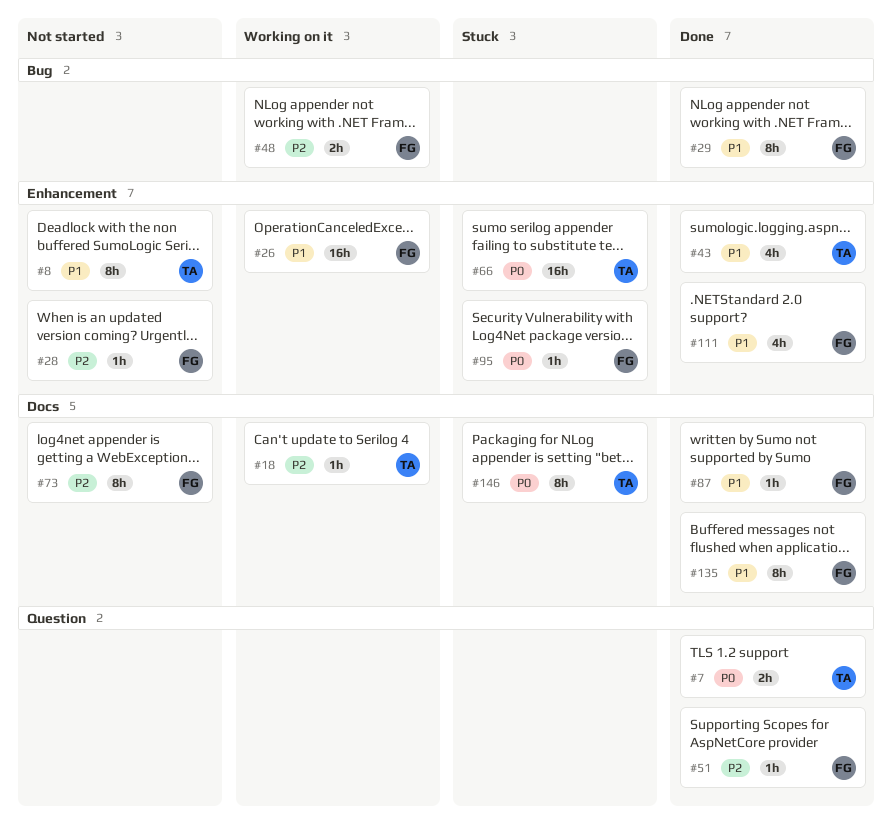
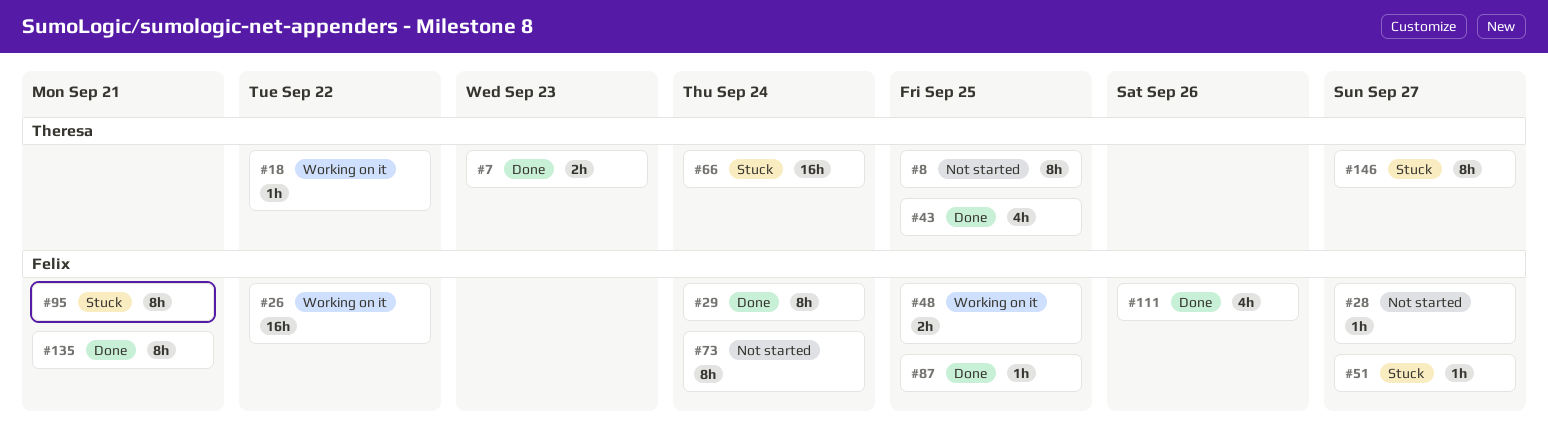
#51, status: Done -> Stuck
#95, estimate: 1h -> 8h

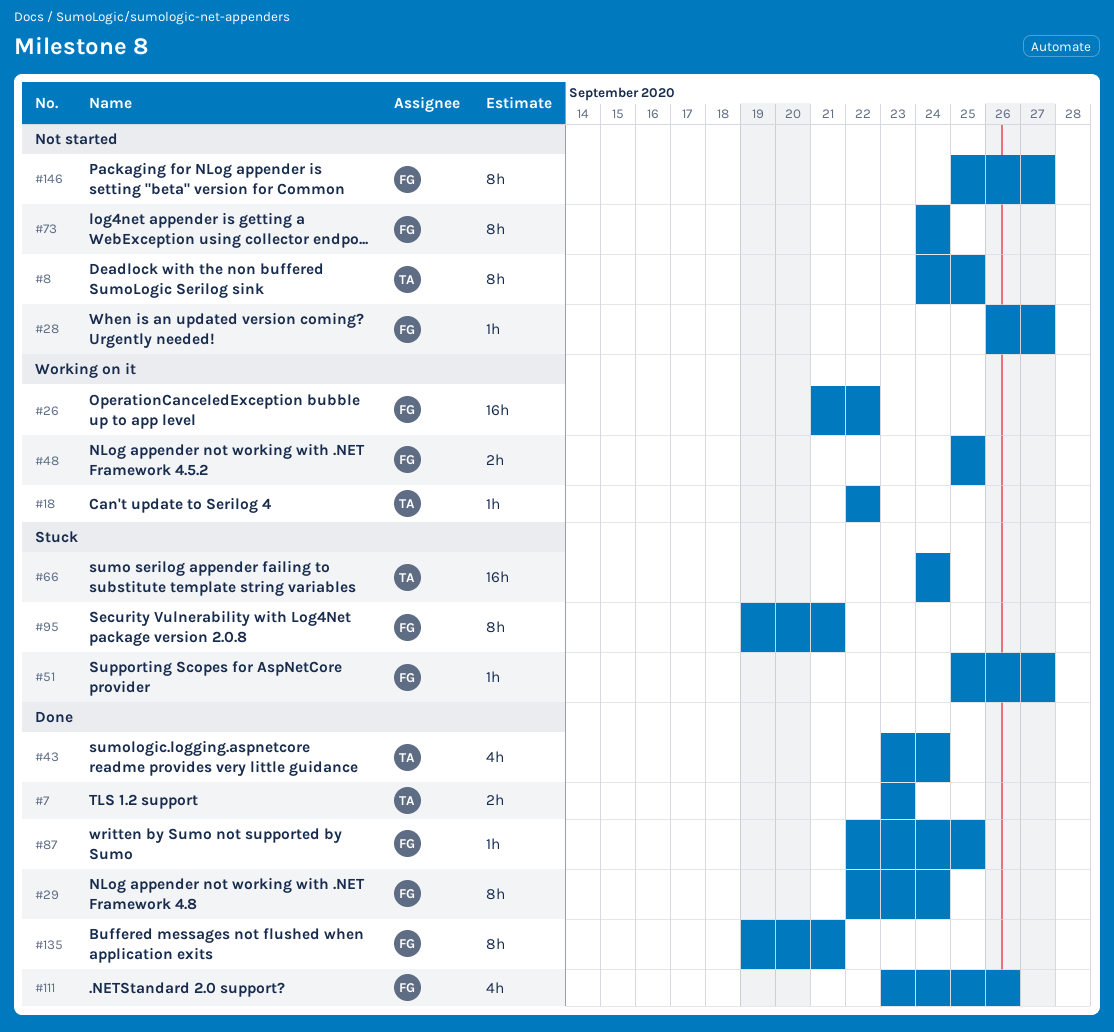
#43, due: Sep 25 -> Sep 24
#146, status: Stuck -> Not started
#146, owner: Theresa -> Felix

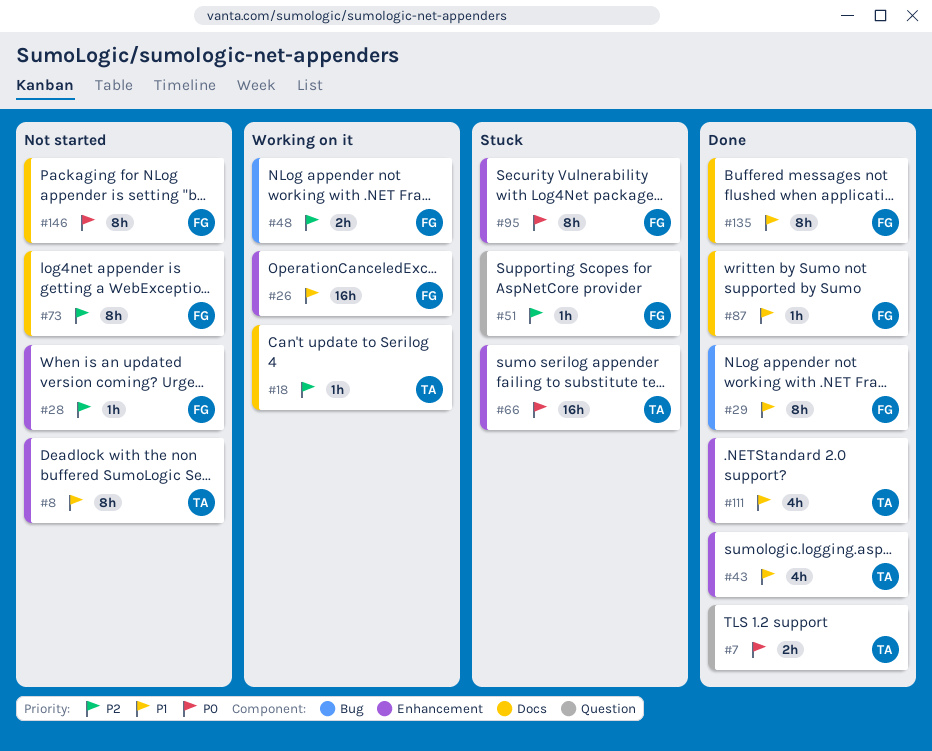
#111, owner: FG -> TA

